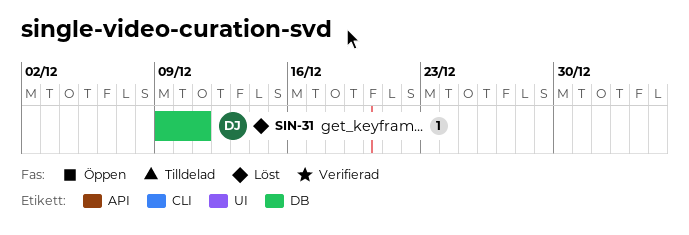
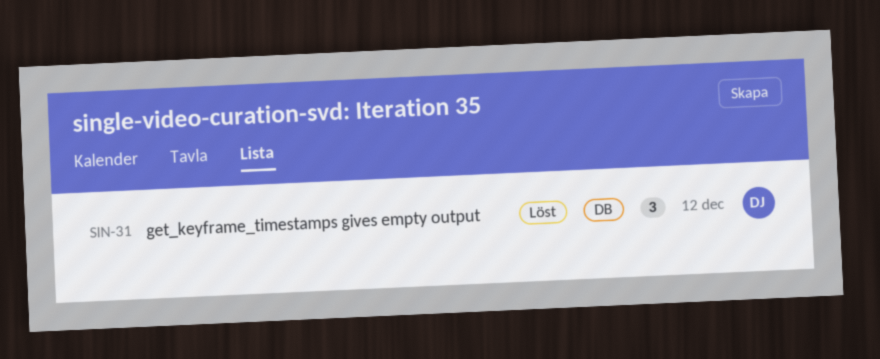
SIN-31, estimate: 1 -> 3
SIN-31, due: Dec 11 -> Dec 12

